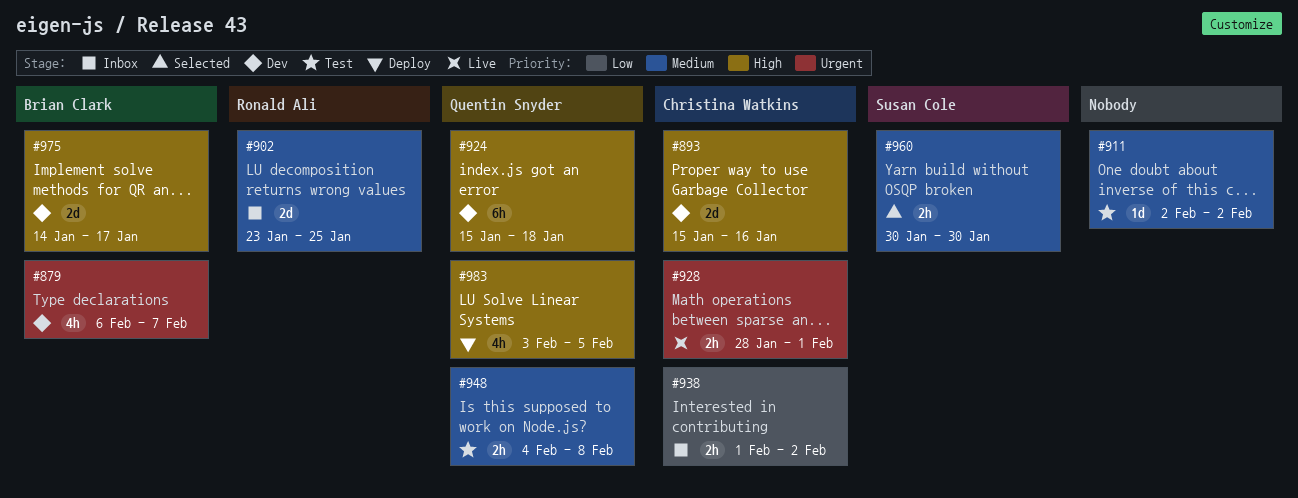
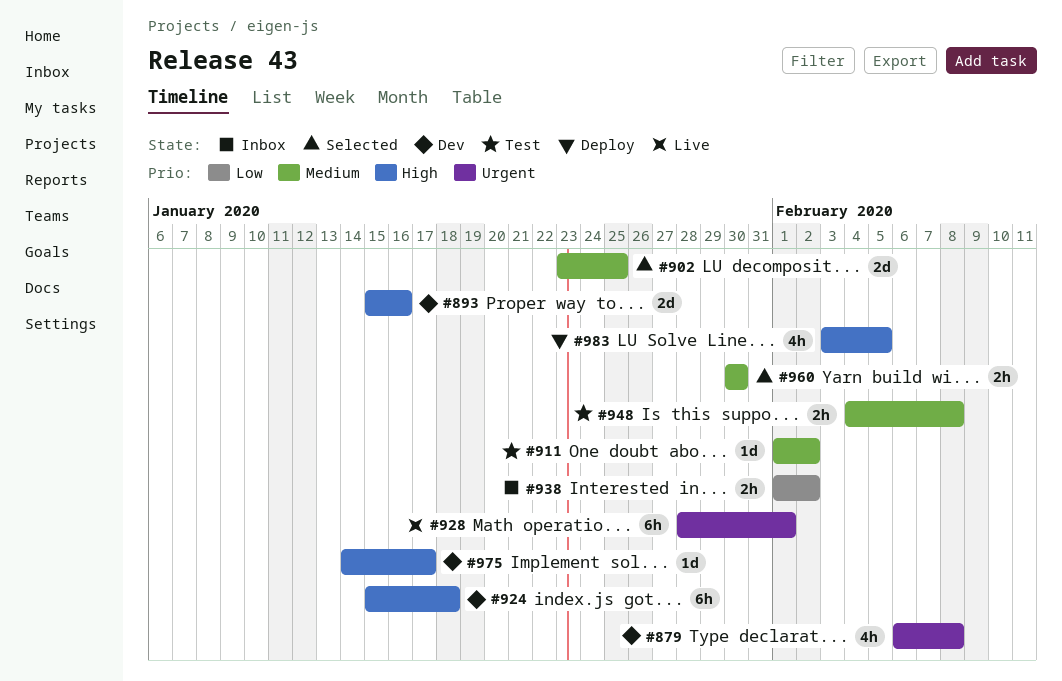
#879, due: Feb 7 -> Feb 8
#902, status: Inbox -> Selected
#911, start: Feb 2 -> Feb 1
#928, estimate: 2h -> 6h
#975, estimate: 2d -> 1d

